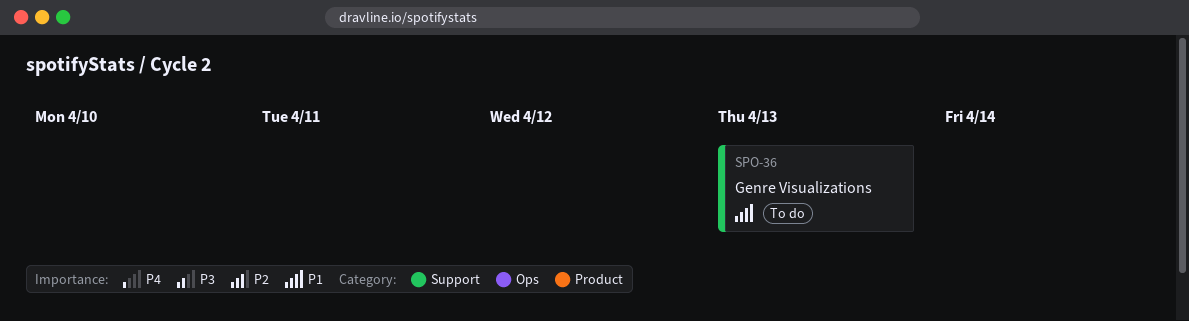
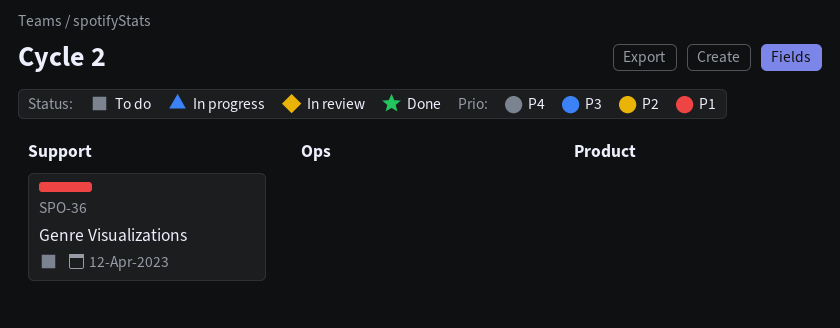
SPO-36, due: Apr 13 -> Apr 12

